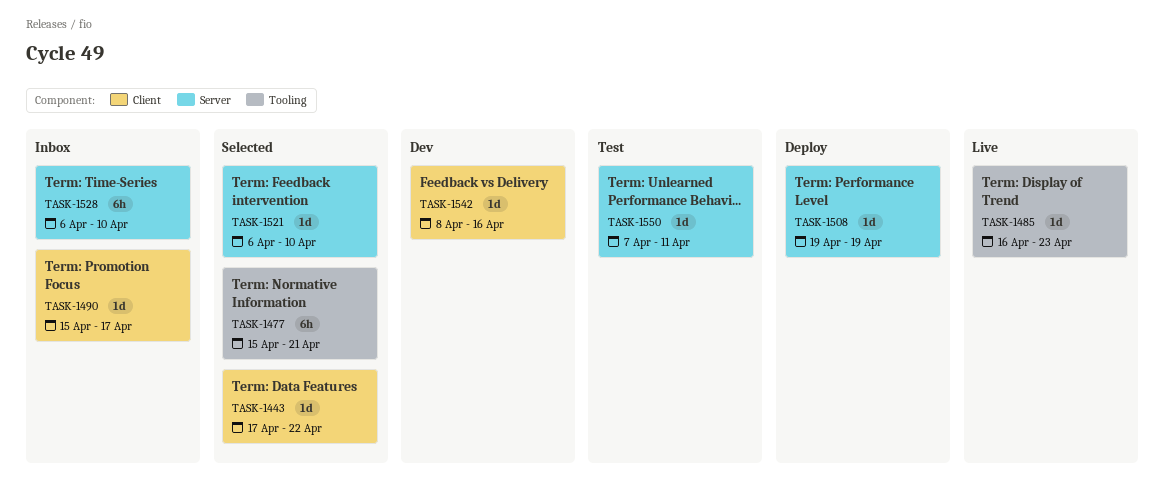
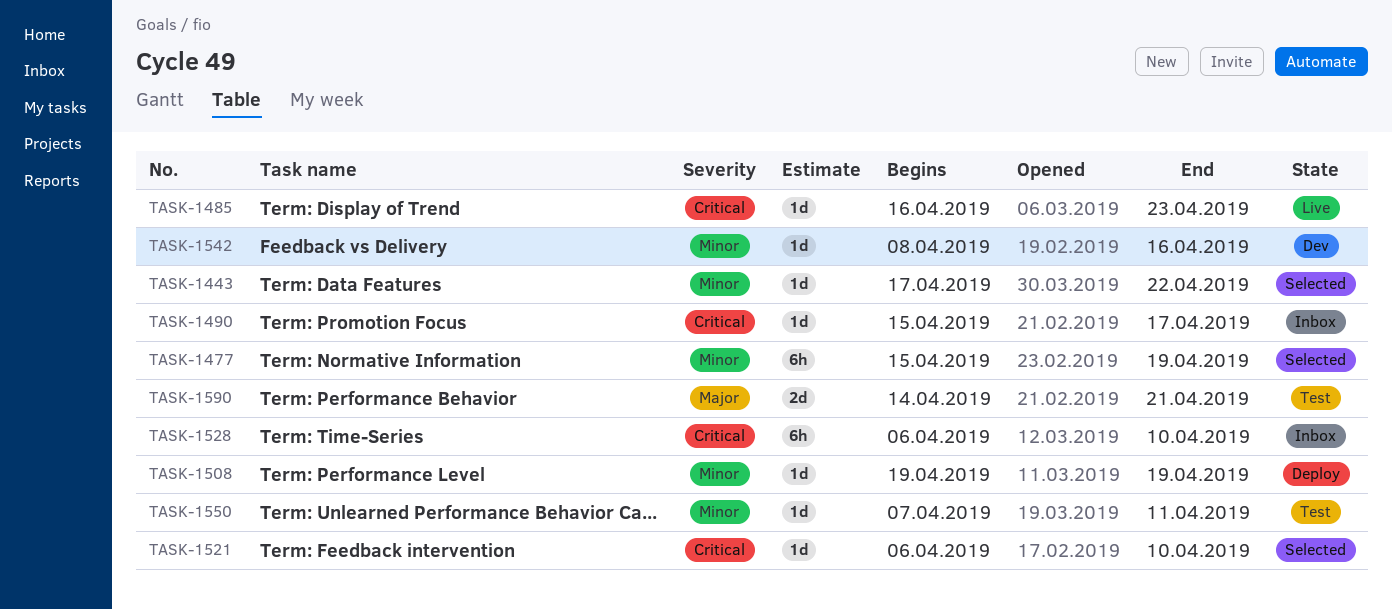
TASK-1477, due: Apr 21 -> Apr 19
TASK-1590: none -> present

